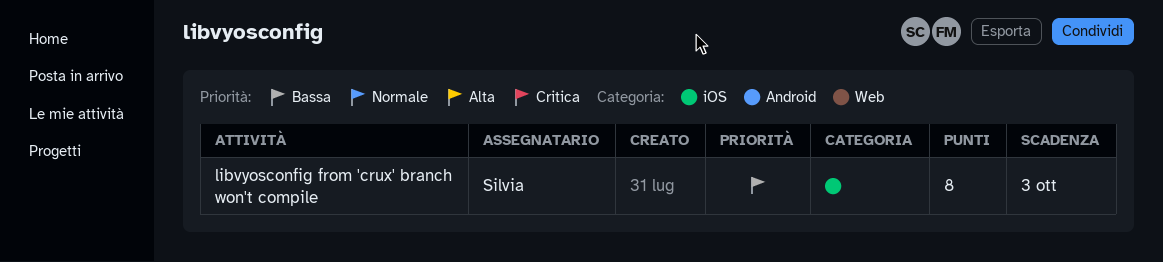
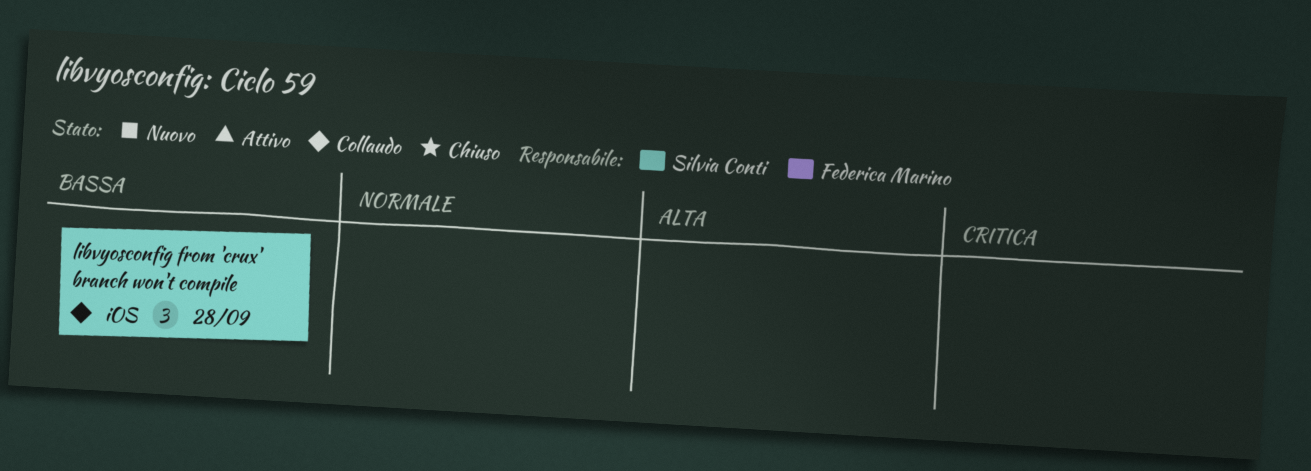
libvyosconfig from 'crux' branch won't compile, estimate: 8 -> 3
libvyosconfig from 'crux' branch won't compile, due: Oct 3 -> Sep 28

